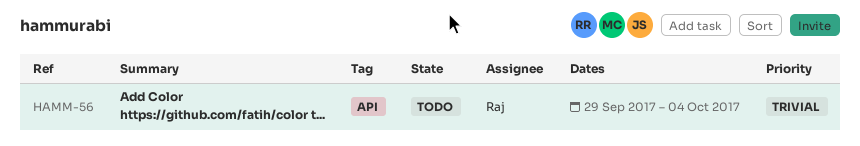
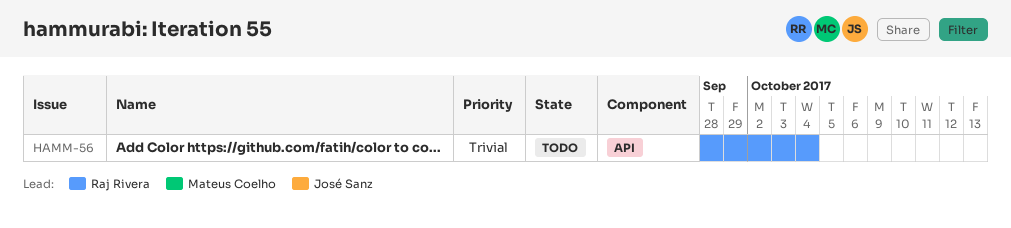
HAMM-56, start: Sep 29 -> Sep 28

